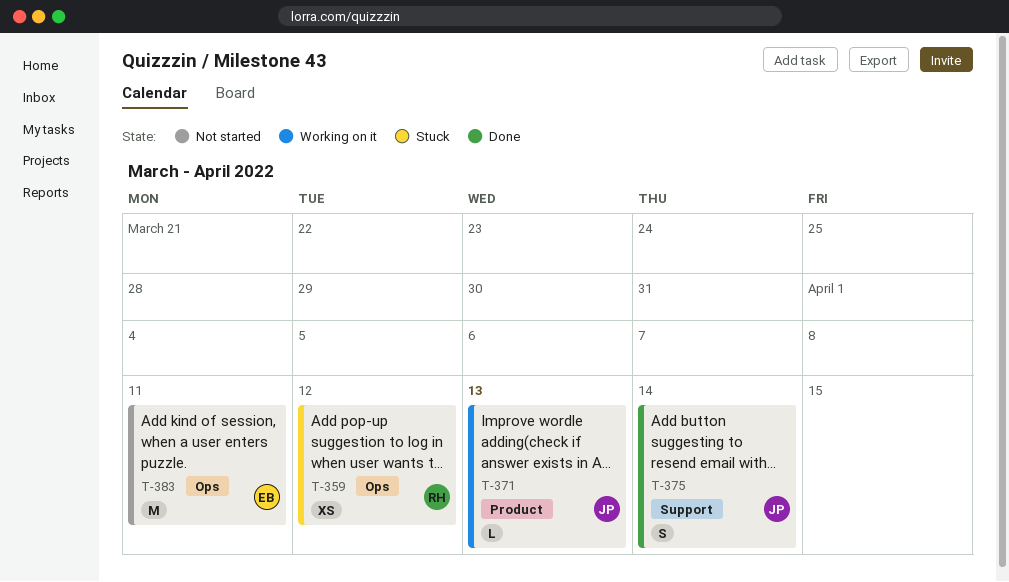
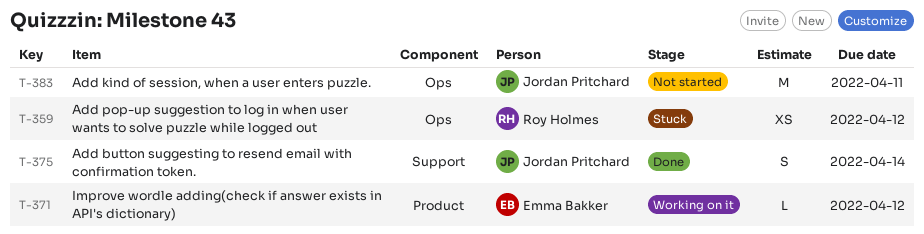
T-371, owner: Jordan Pritchard -> Emma Bakker
T-371, due: Apr 13 -> Apr 12
T-383, owner: Emma Bakker -> Jordan Pritchard

